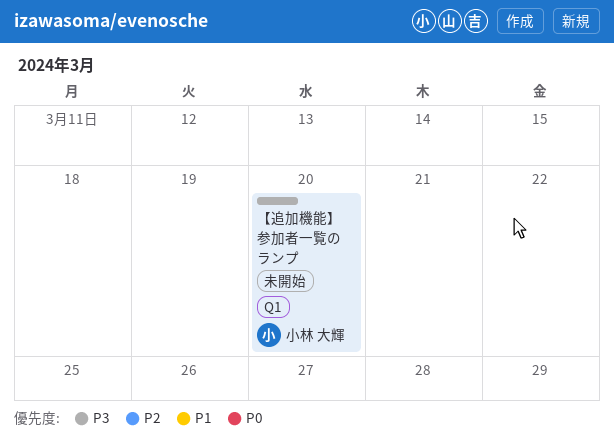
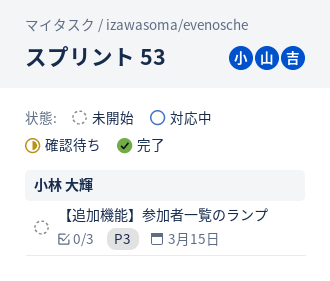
【追加機能】参加者一覧のランプ, due: Mar 20 -> Mar 15

